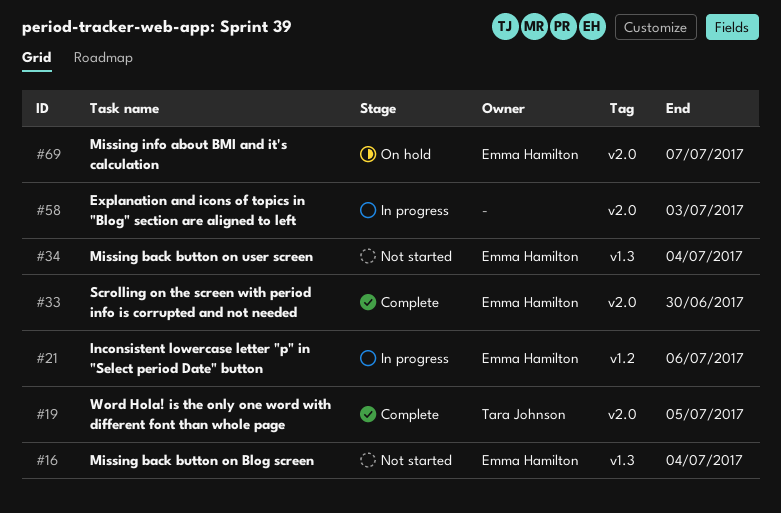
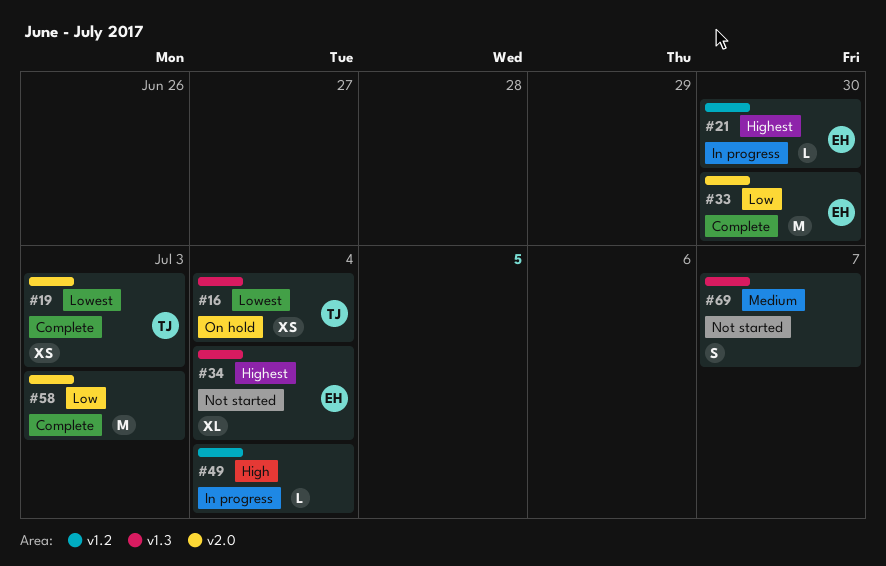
#16, status: Not started -> On hold
#16, owner: Emma Hamilton -> Tara Johnson
#19, due: Jul 5 -> Jul 3
#21, due: Jul 6 -> Jun 30
#49: none -> present
#58, status: In progress -> Complete
#69, status: On hold -> Not started
#69, owner: Emma Hamilton -> none
#69, label: v2.0 -> v1.3

